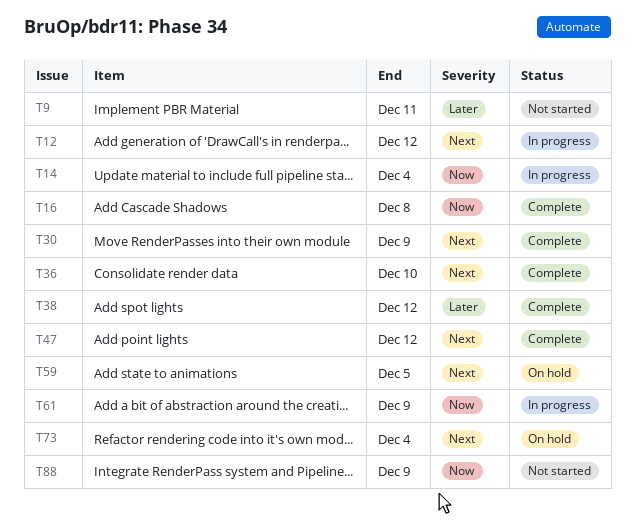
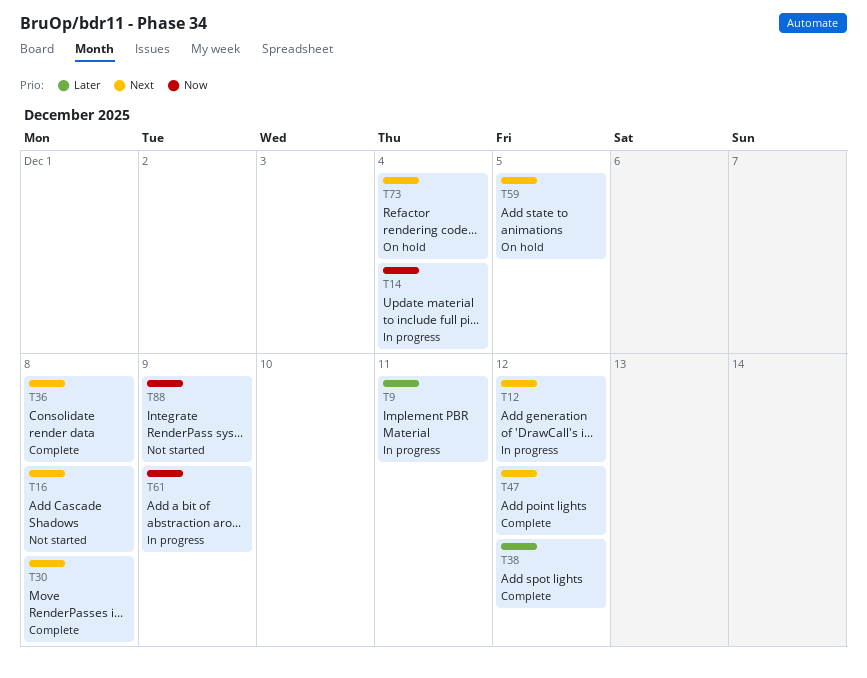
T9, status: Not started -> In progress
T16, status: Complete -> Not started
T16, priority: Now -> Next
T30, due: Dec 9 -> Dec 8
T36, due: Dec 10 -> Dec 8

